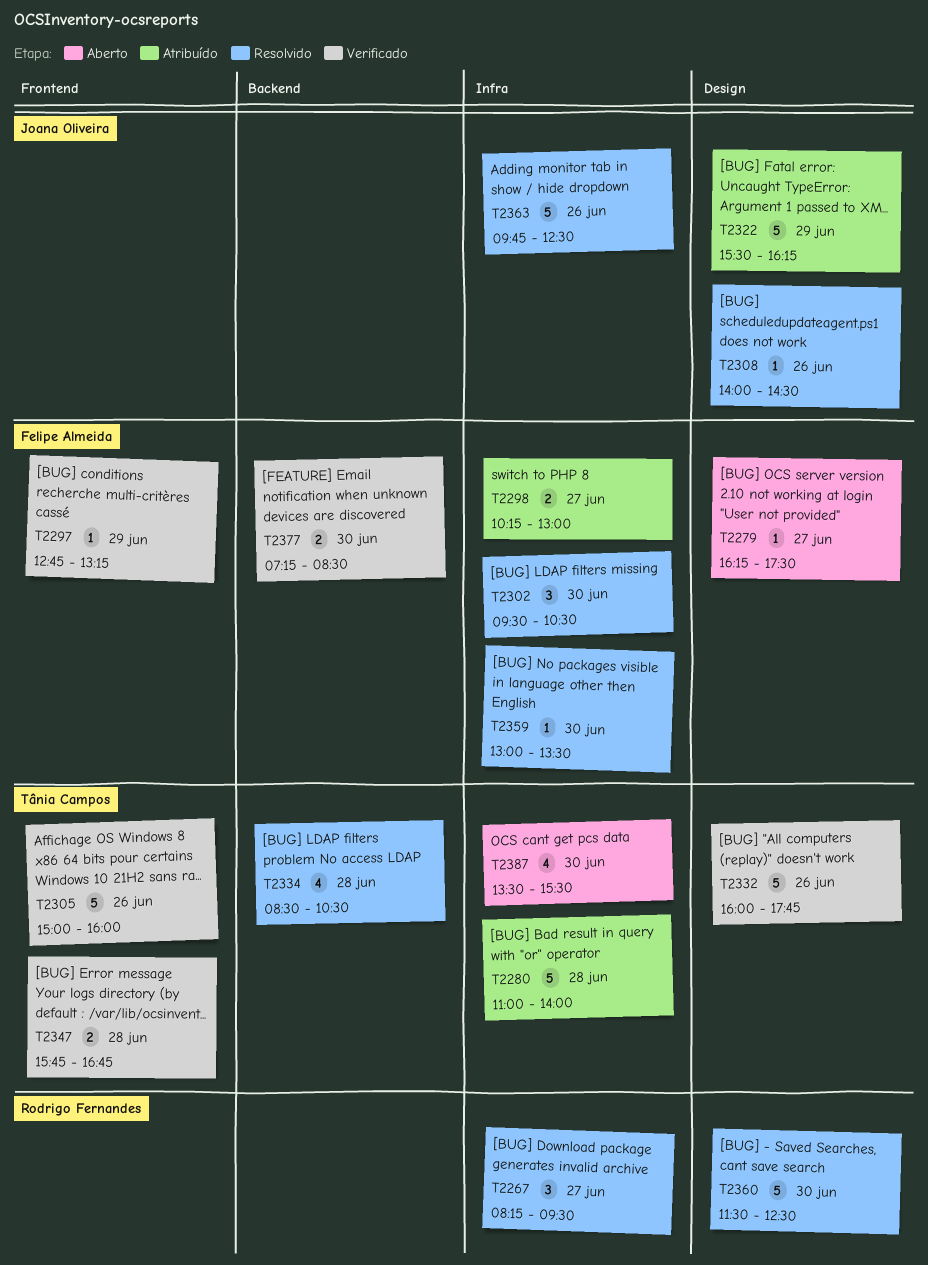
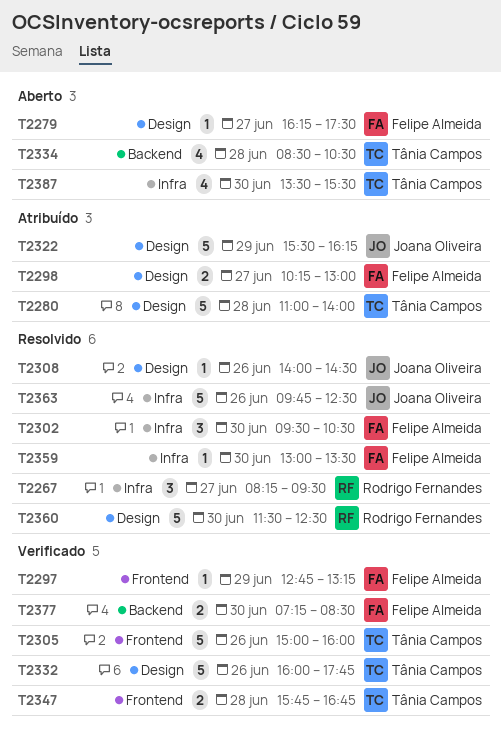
T2280, label: Infra -> Design
T2298, label: Infra -> Design
T2334, status: Resolvido -> Aberto

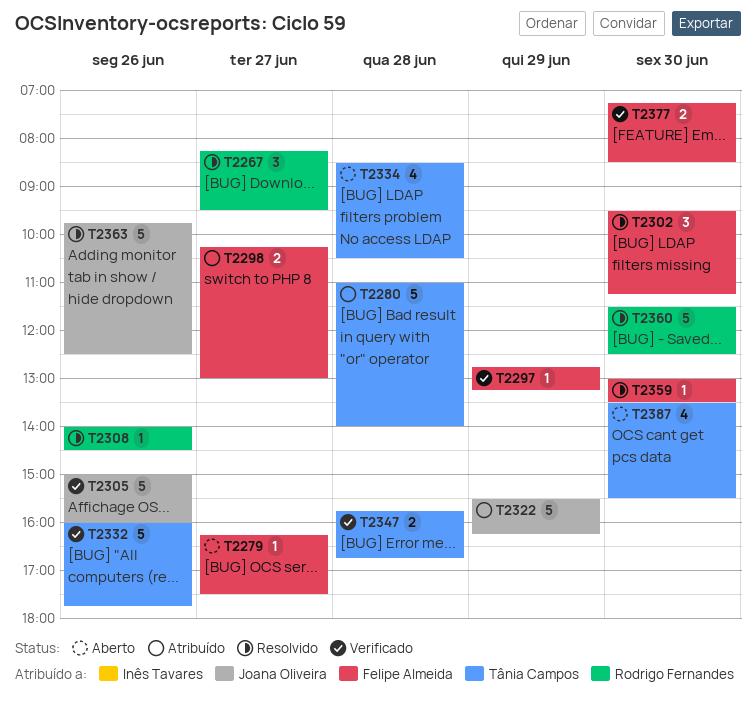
T2302, ends: 10:30 -> 11:15
T2305, owner: Tânia Campos -> Joana Oliveira
T2308, owner: Joana Oliveira -> Rodrigo Fernandes

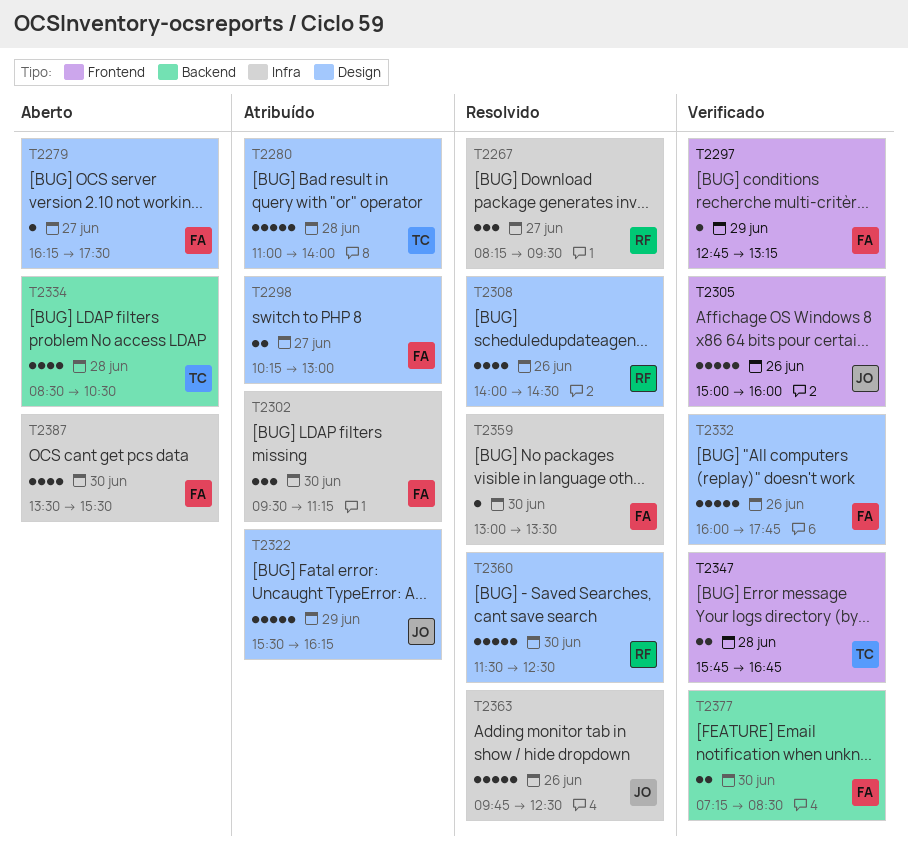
T2302, status: Resolvido -> Atribuído
T2308, estimate: 1 -> 4
T2332, owner: Tânia Campos -> Felipe Almeida
T2387, owner: Tânia Campos -> Felipe Almeida

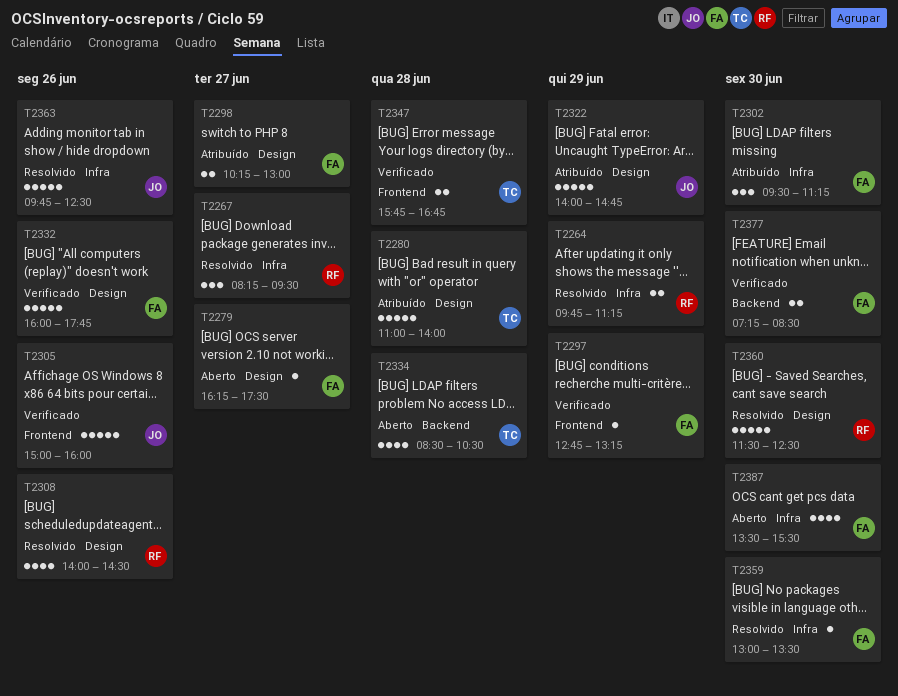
T2264: none -> present
T2322, begins: 15:30 -> 14:00
T2322, ends: 16:15 -> 14:45

